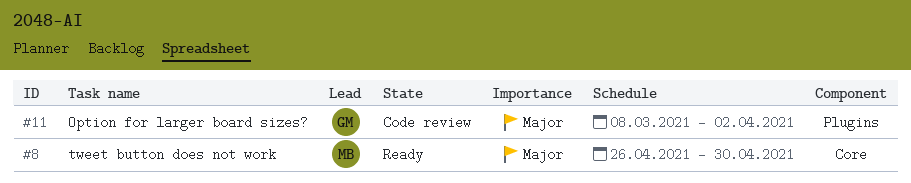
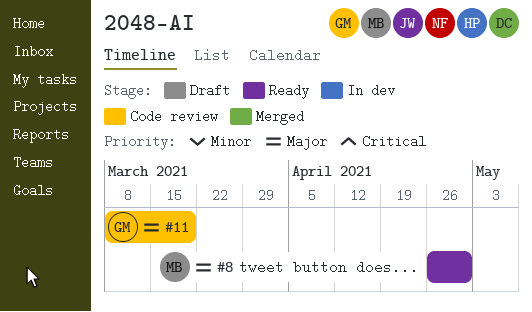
#11, due: Apr 2 -> Mar 19

